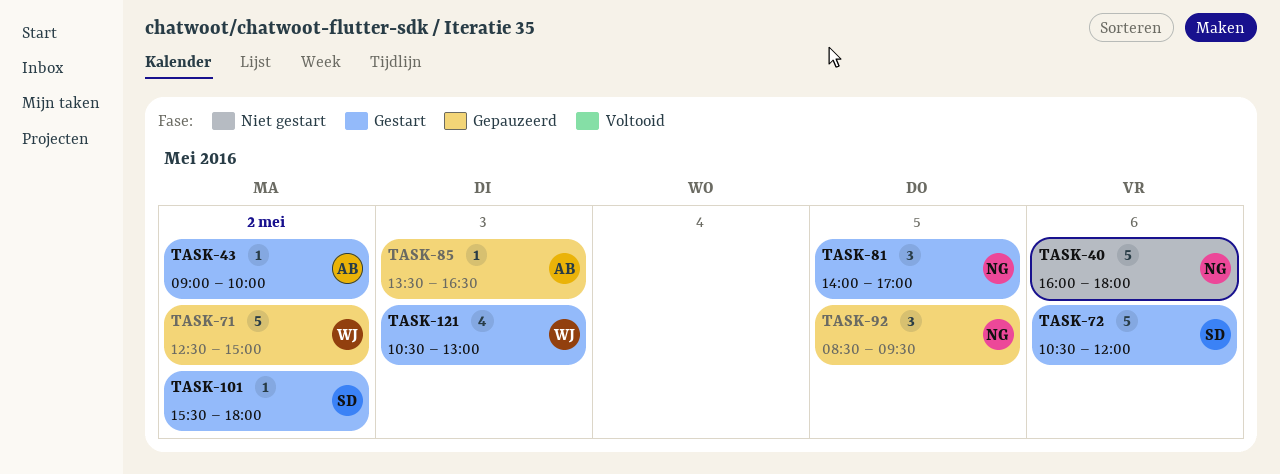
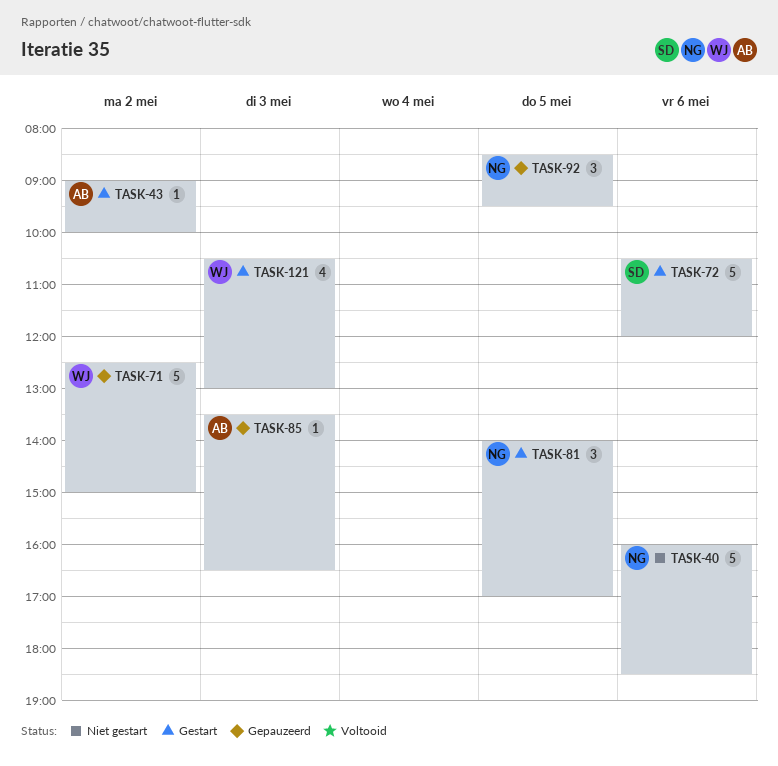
TASK-40, ends: 18:00 -> 18:30
TASK-101: present -> none

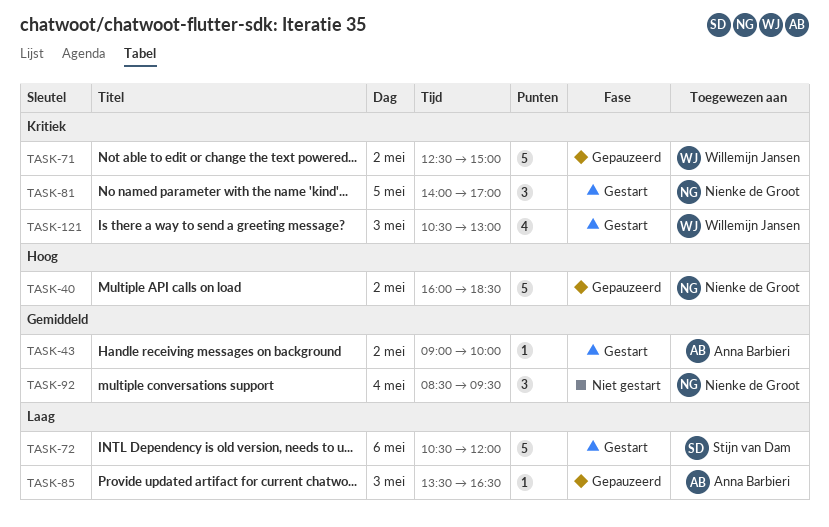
TASK-40, status: Niet gestart -> Gepauzeerd
TASK-40, day: May 6 -> May 2
TASK-92, status: Gepauzeerd -> Niet gestart
TASK-92, day: May 5 -> May 4

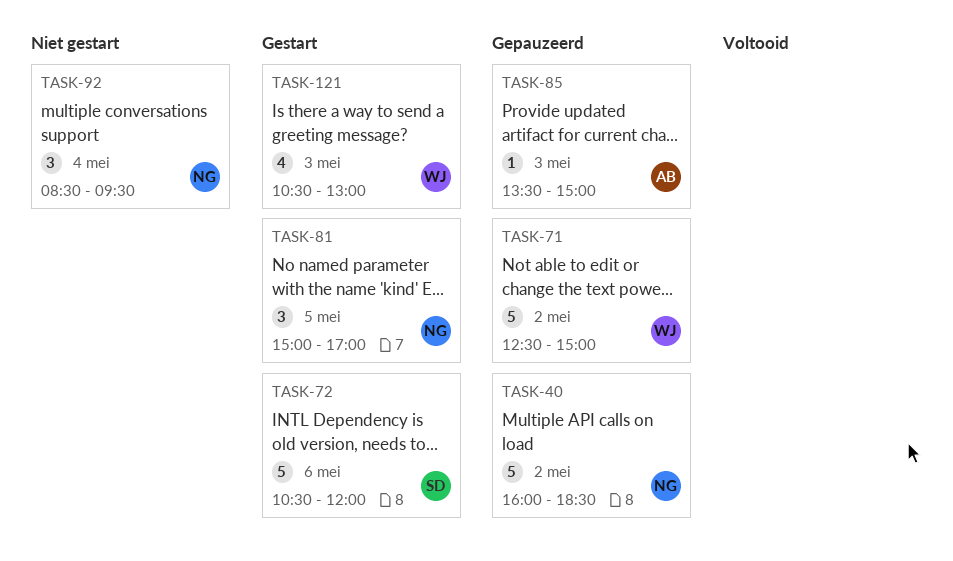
TASK-43: present -> none
TASK-81, begins: 14:00 -> 15:00
TASK-85, ends: 16:30 -> 15:00

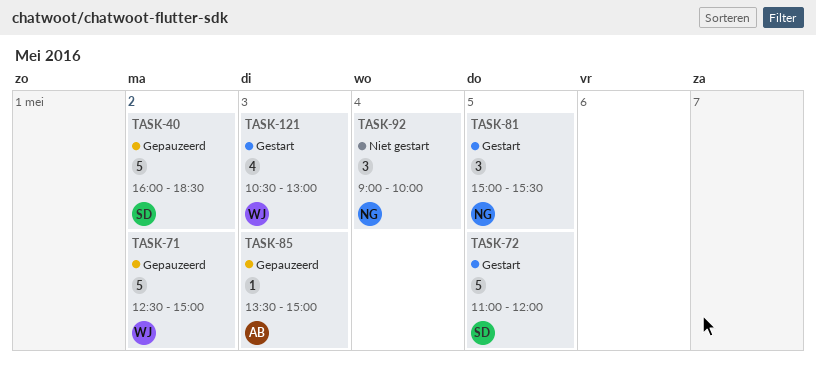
TASK-40, owner: NG -> SD
TASK-72, day: May 6 -> May 5
TASK-72, begins: 10:30 -> 11:00
TASK-81, ends: 17:00 -> 15:30
TASK-92, begins: 08:30 -> 09:00
TASK-92, ends: 09:30 -> 10:00

